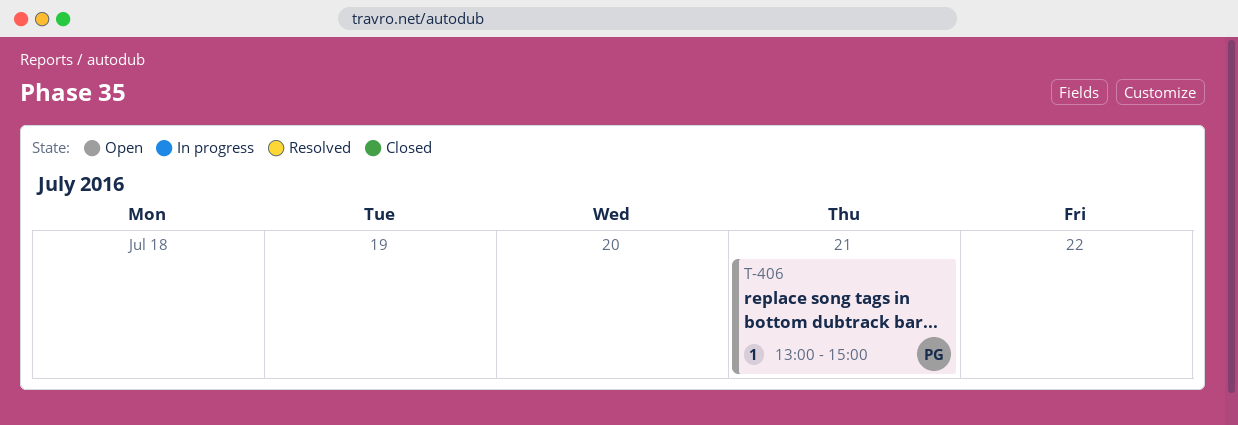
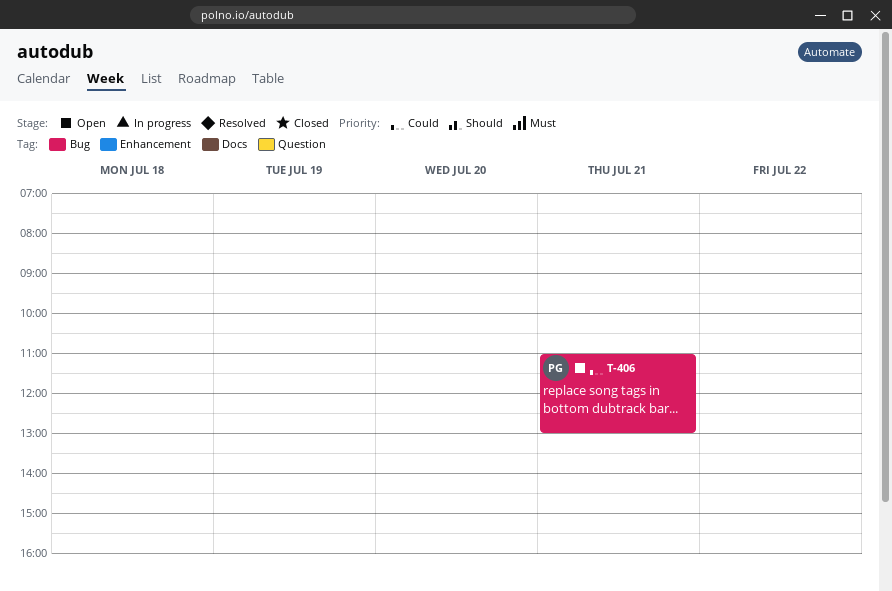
T-406, begins: 13:00 -> 11:00
T-406, ends: 15:00 -> 13:00

